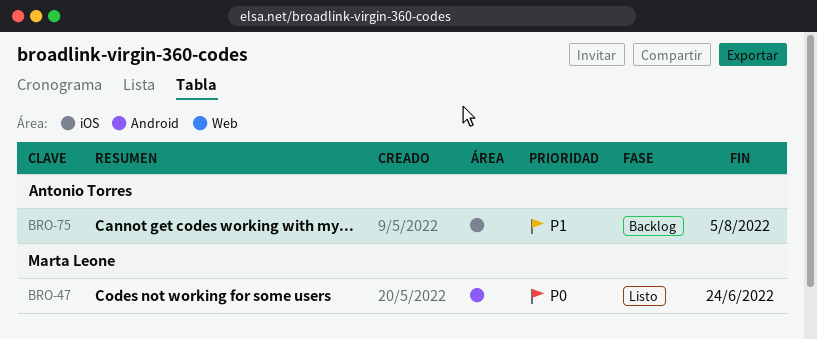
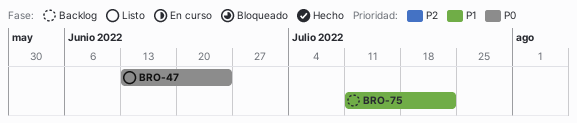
BRO-75, due: Aug 5 -> Jul 22

